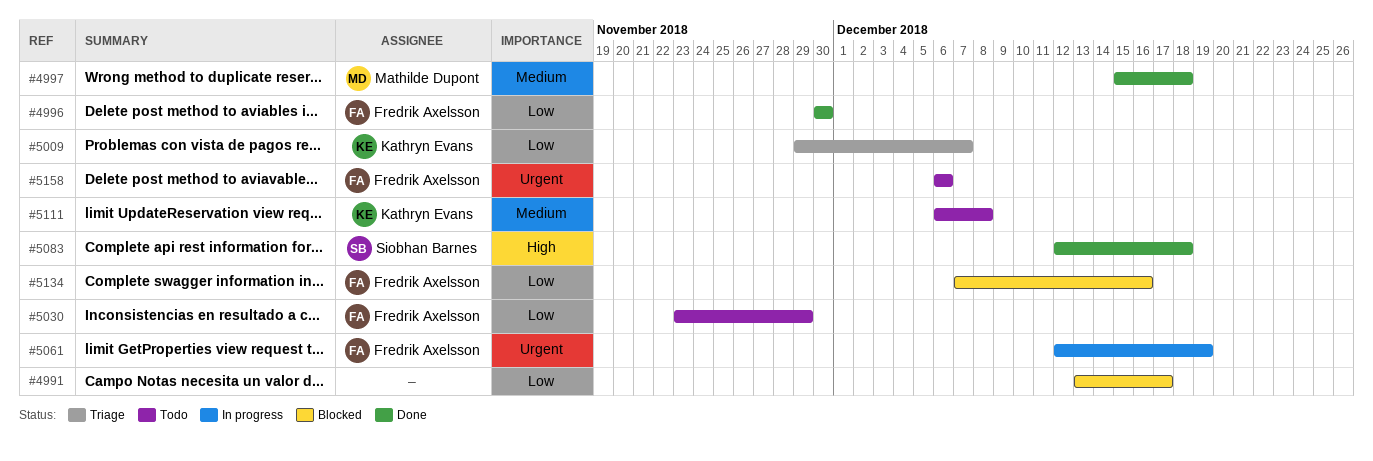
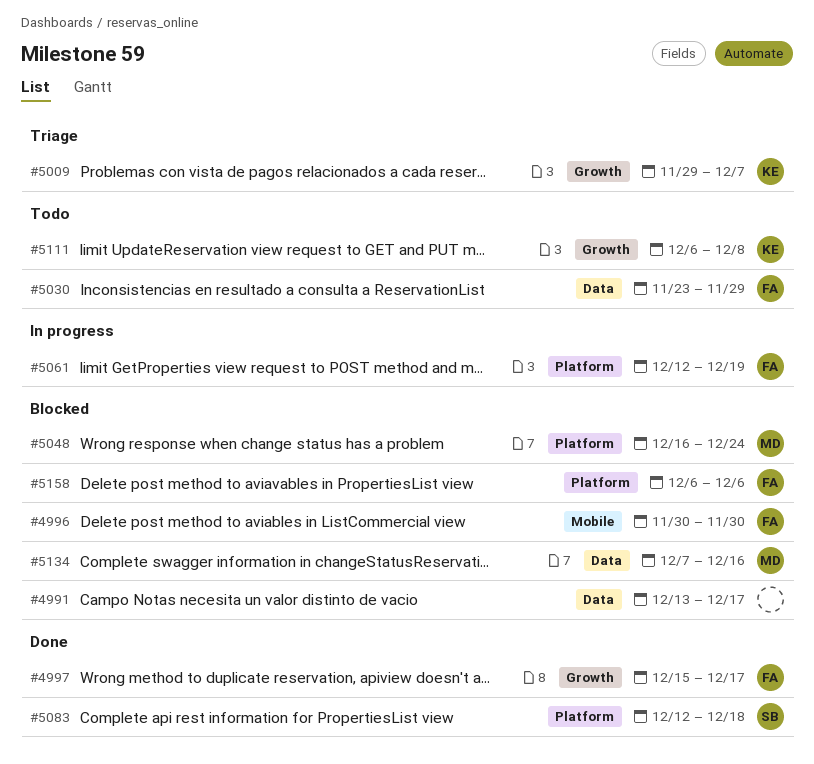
#4996, status: Done -> Blocked
#4997, owner: Mathilde Dupont -> Fredrik Axelsson
#4997, due: Dec 18 -> Dec 17
#5048: none -> present
#5134, owner: Fredrik Axelsson -> Mathilde Dupont
#5158, status: Todo -> Blocked

